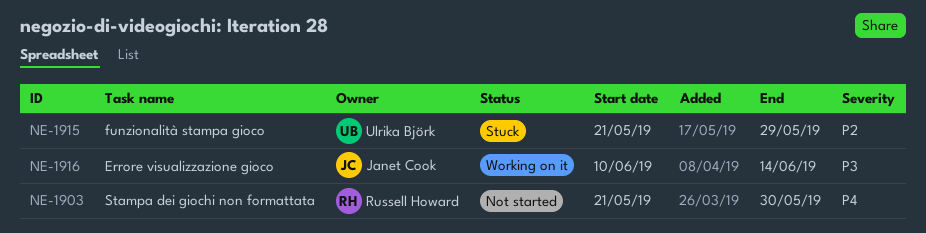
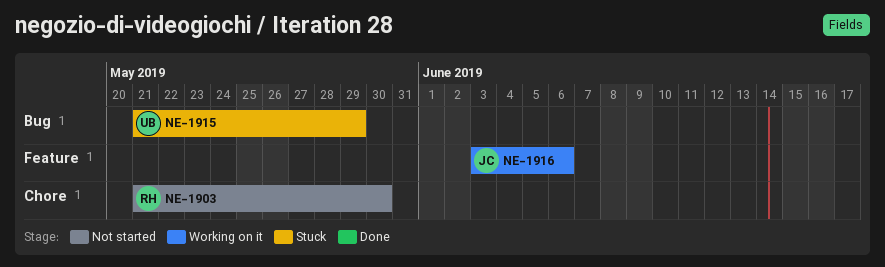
NE-1916, start: Jun 10 -> Jun 3
NE-1916, due: Jun 14 -> Jun 6

